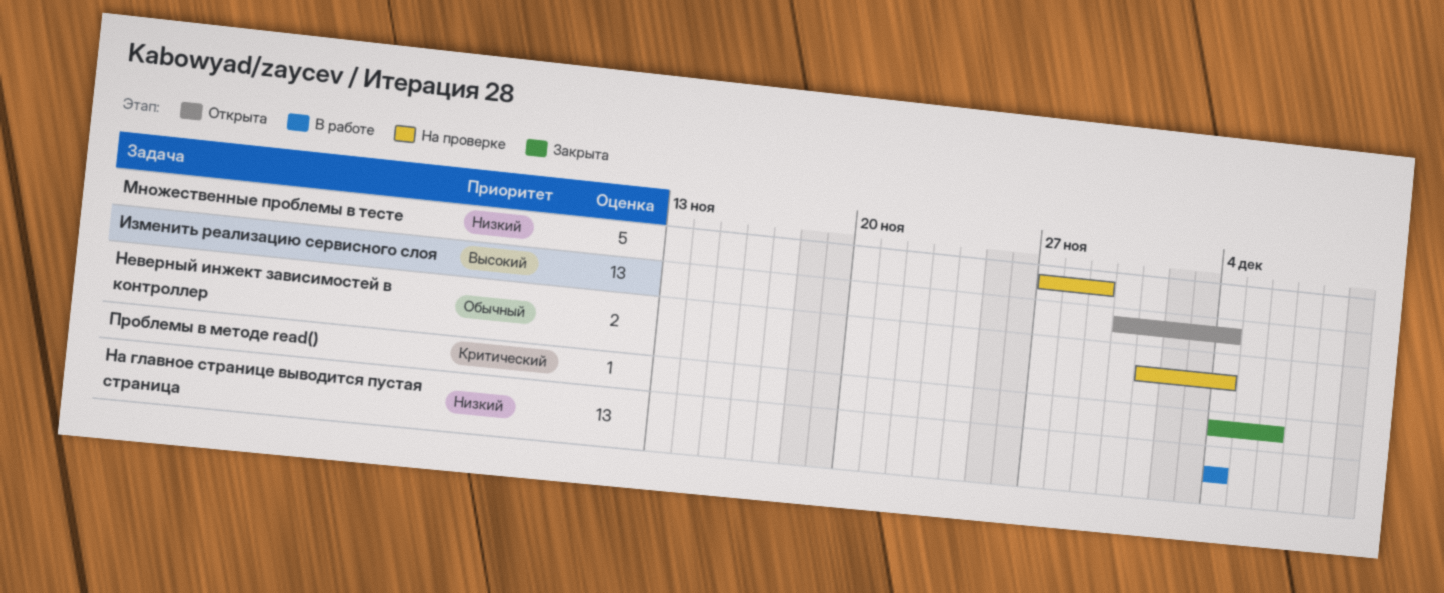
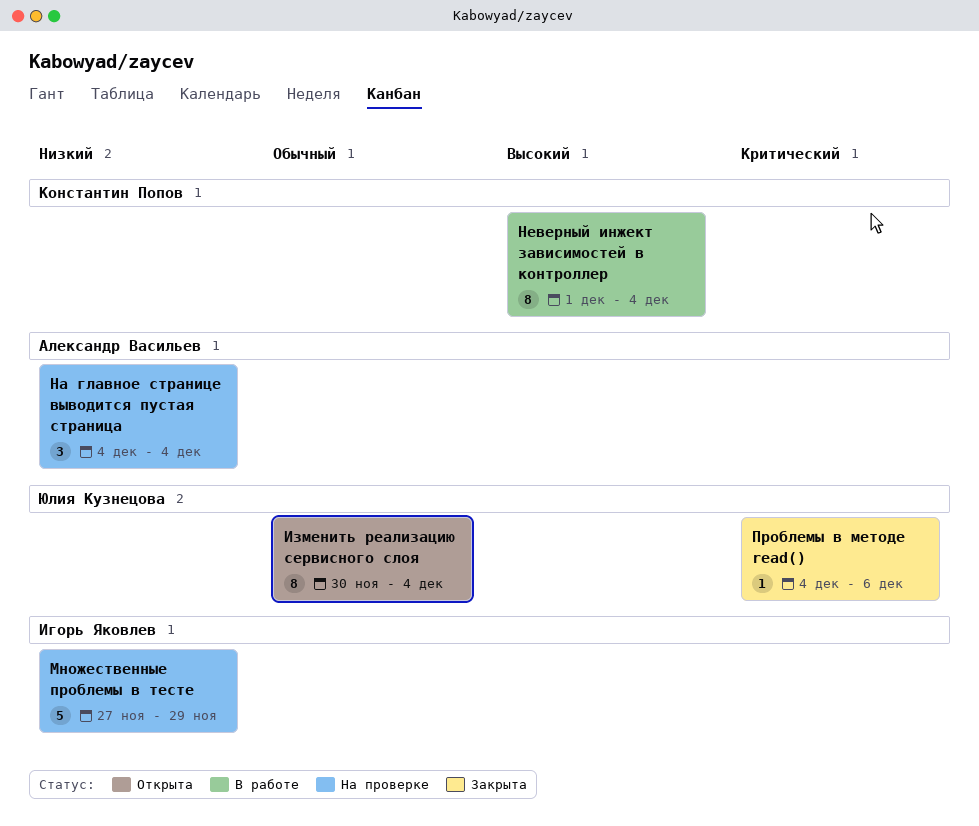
Изменить реализацию сервисного слоя, priority: Высокий -> Обычный
Изменить реализацию сервисного слоя, estimate: 13 -> 8
На главное странице выводится пустая страница, status: В работе -> На проверке
На главное странице выводится пустая страница, estimate: 13 -> 3
Неверный инжект зависимостей в контроллер, status: На проверке -> В работе
Неверный инжект зависимостей в контроллер, priority: Обычный -> Высокий
Неверный инжект зависимостей в контроллер, estimate: 2 -> 8

